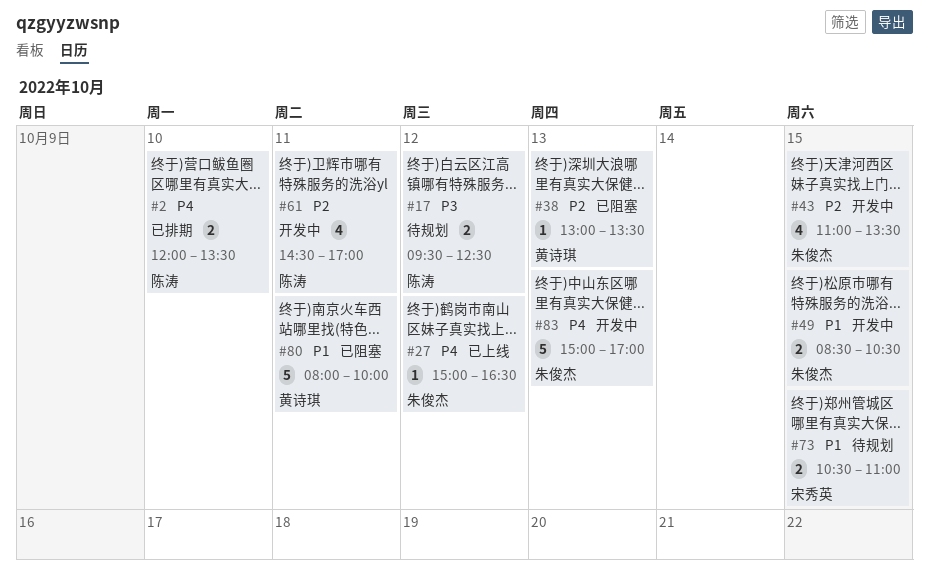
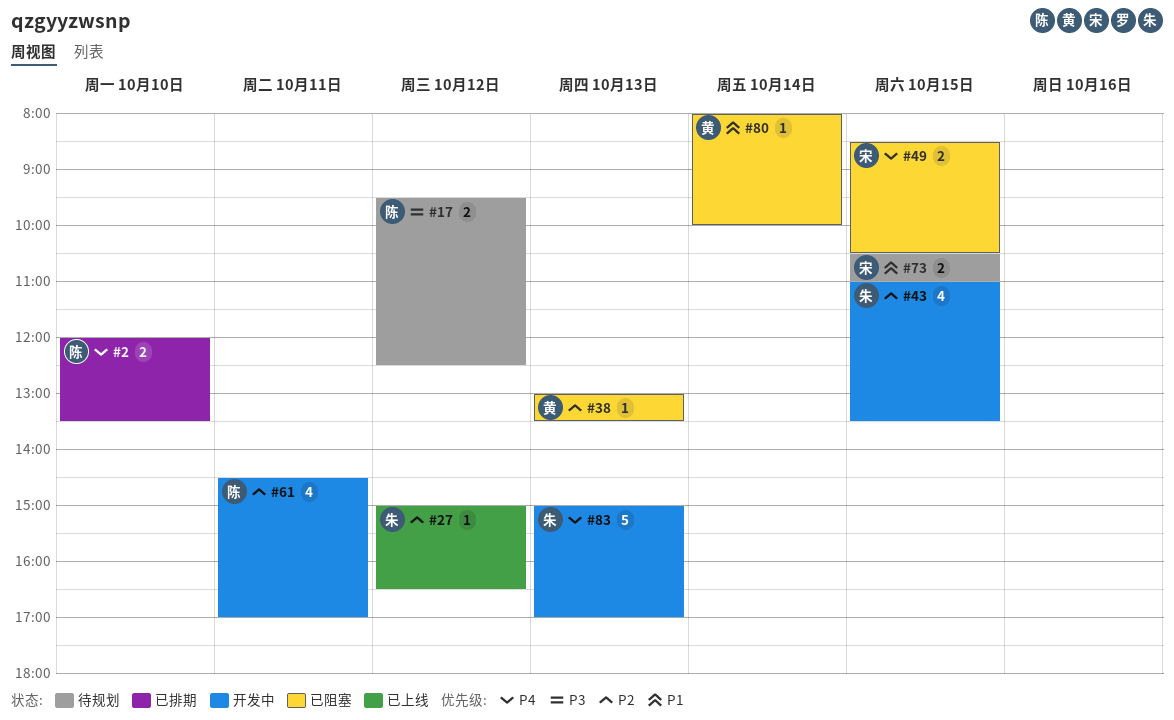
#27, priority: P4 -> P2
#49, status: 开发中 -> 已阻塞
#49, owner: 朱俊杰 -> 宋秀英
#49, priority: P1 -> P4
#80, estimate: 5 -> 1
#80, day: Oct 11 -> Oct 14

